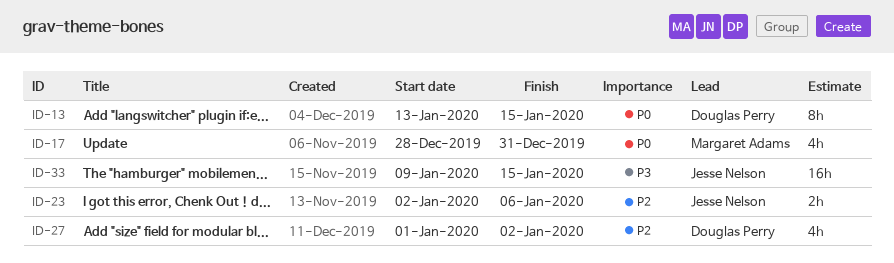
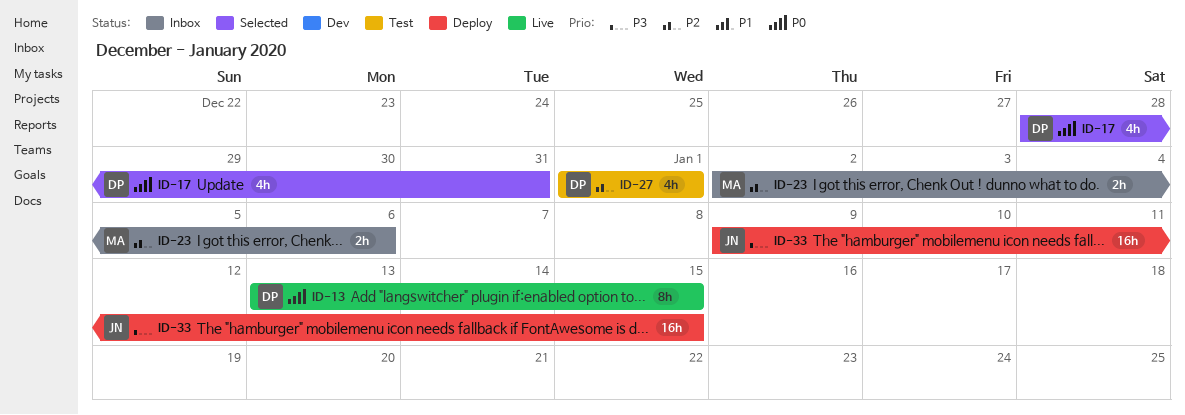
ID-17, owner: Margaret Adams -> Douglas Perry
ID-23, owner: Jesse Nelson -> Margaret Adams
ID-27, due: Jan 2 -> Jan 1

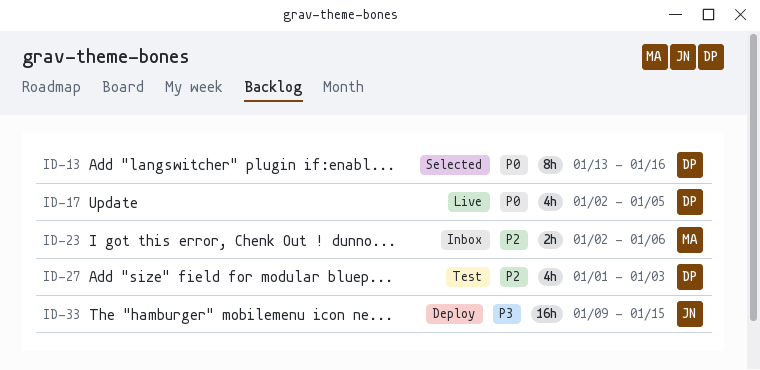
ID-13, status: Live -> Selected
ID-13, due: Jan 15 -> Jan 16
ID-17, status: Selected -> Live
ID-17, start: Dec 28 -> Jan 2
ID-17, due: Dec 31 -> Jan 5
ID-27, due: Jan 1 -> Jan 3

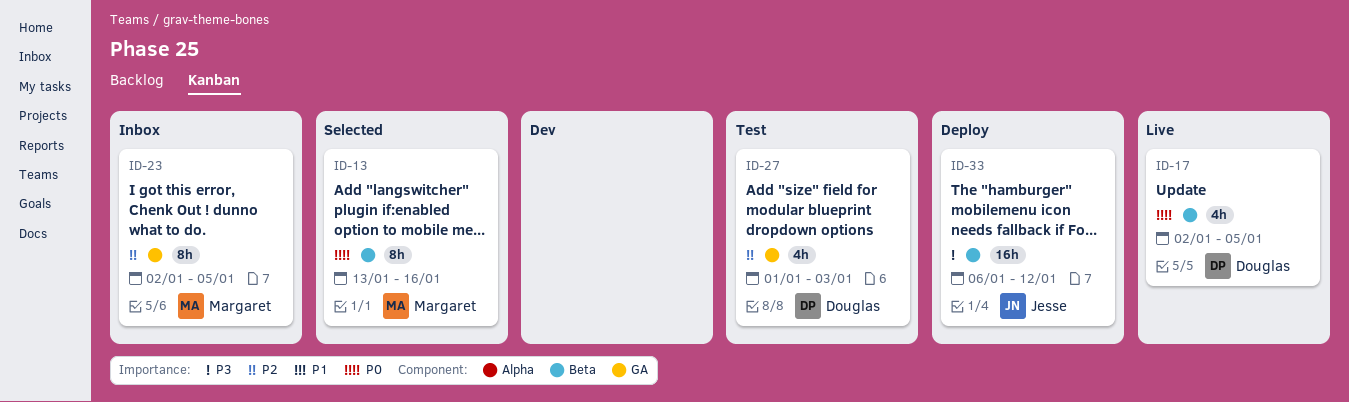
ID-13, owner: Douglas -> Margaret
ID-23, estimate: 2h -> 8h
ID-23, due: Jan 6 -> Jan 5
ID-33, start: Jan 9 -> Jan 6
ID-33, due: Jan 15 -> Jan 12

